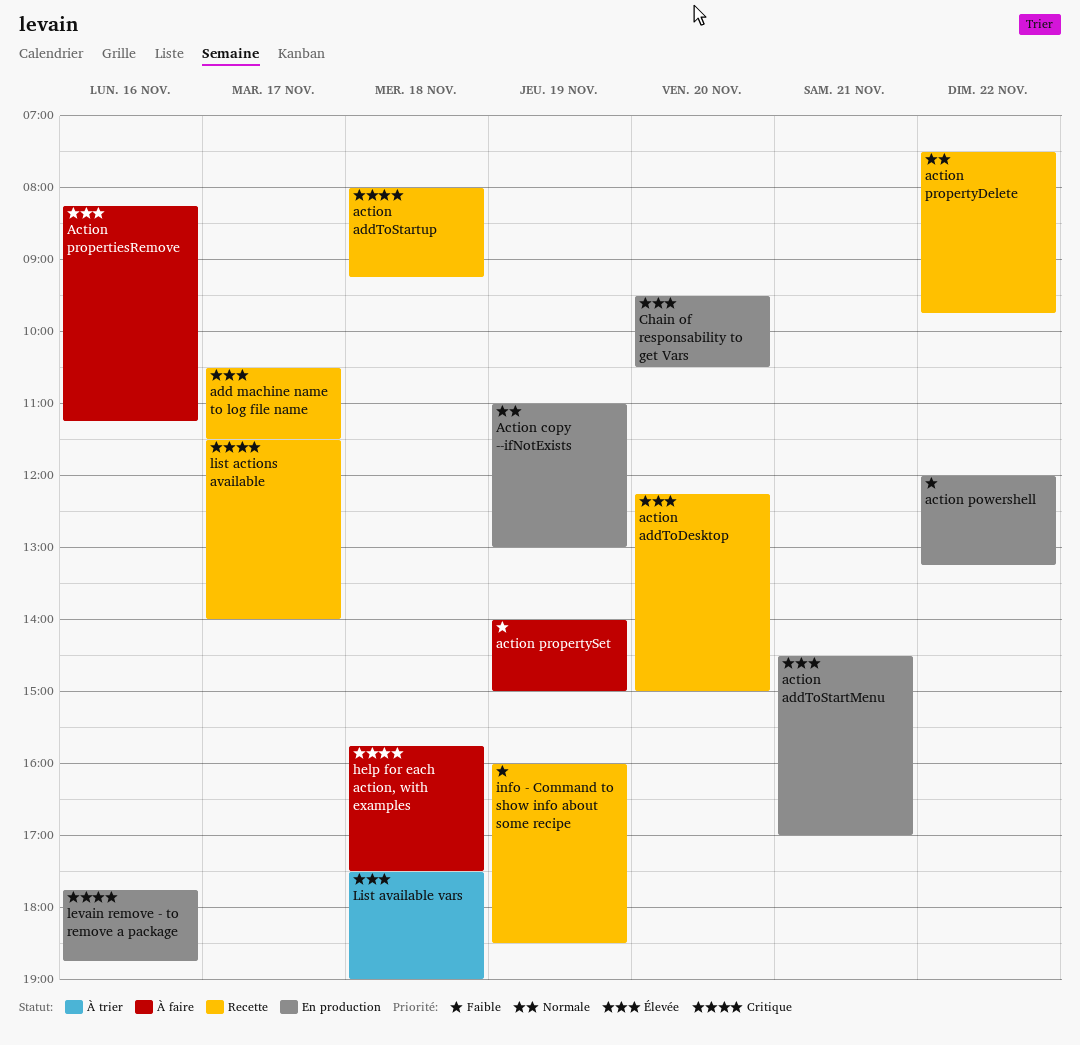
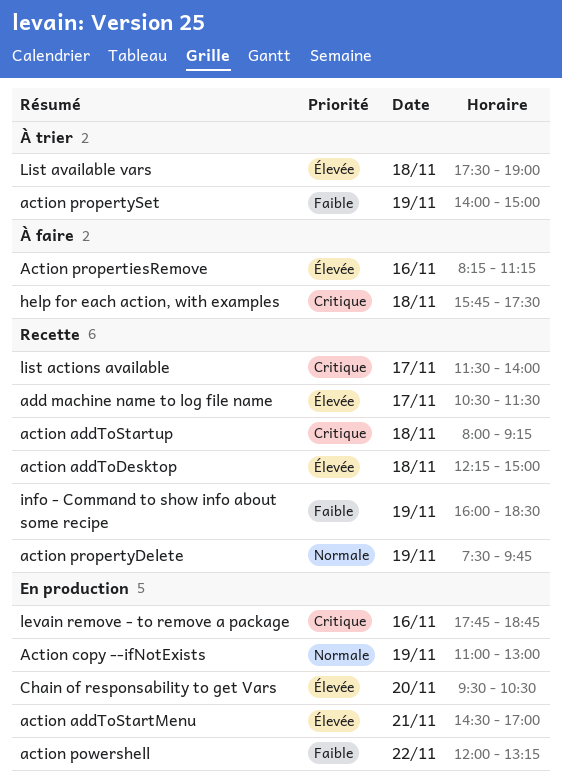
action addToDesktop, day: Nov 20 -> Nov 18
action propertyDelete, day: Nov 22 -> Nov 19
action propertySet, status: À faire -> À trier

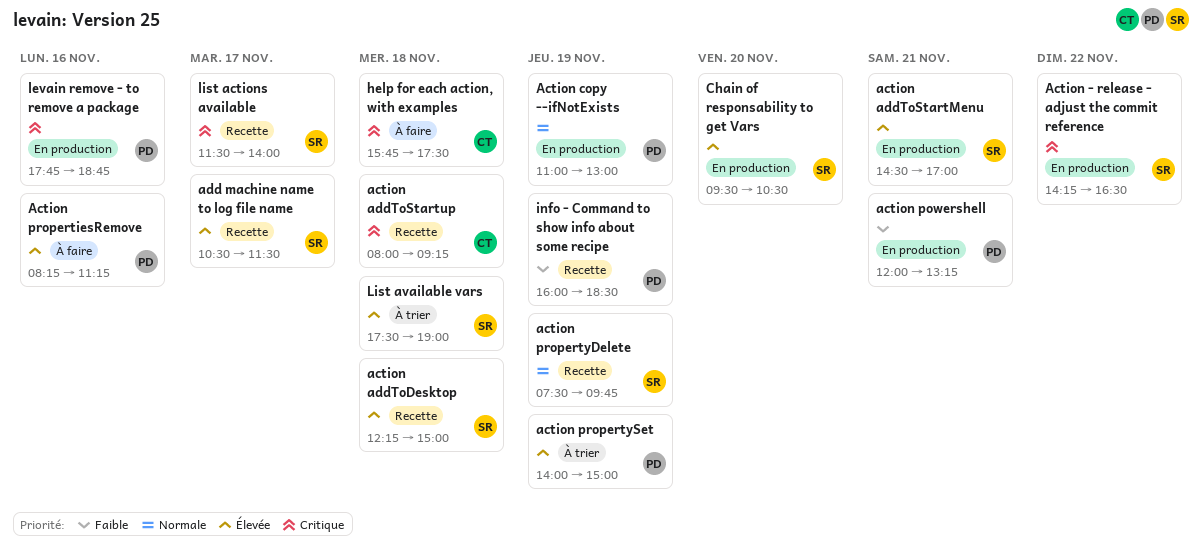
Action - release - adjust the commit reference: none -> present
action powershell, day: Nov 22 -> Nov 21
action propertySet, priority: Faible -> Élevée

